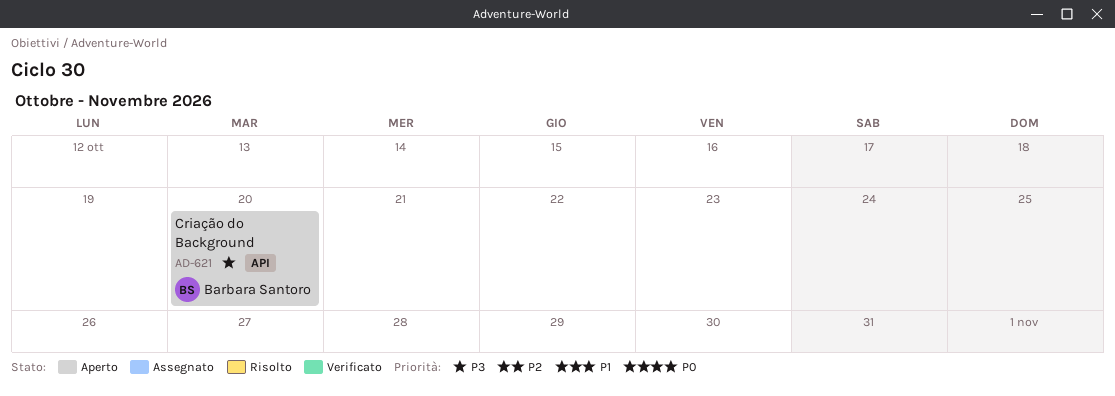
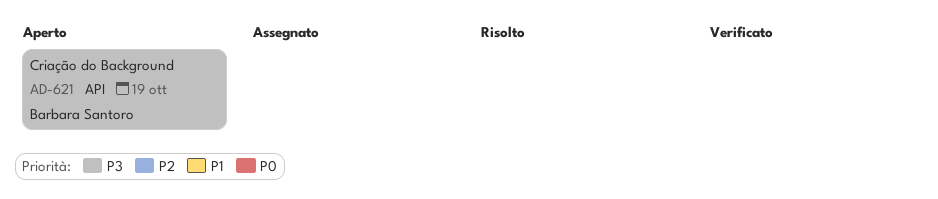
AD-621, due: Oct 20 -> Oct 19

